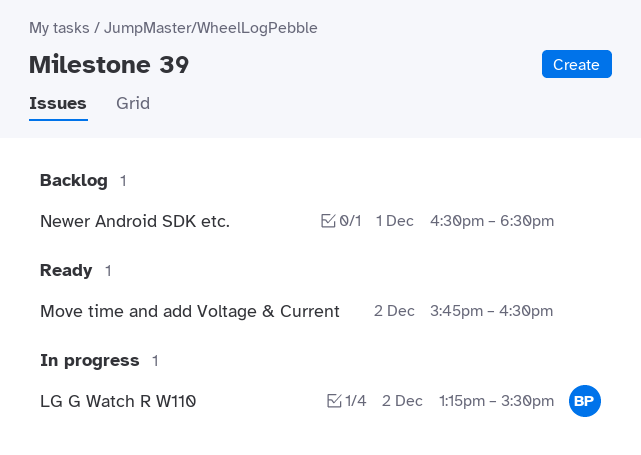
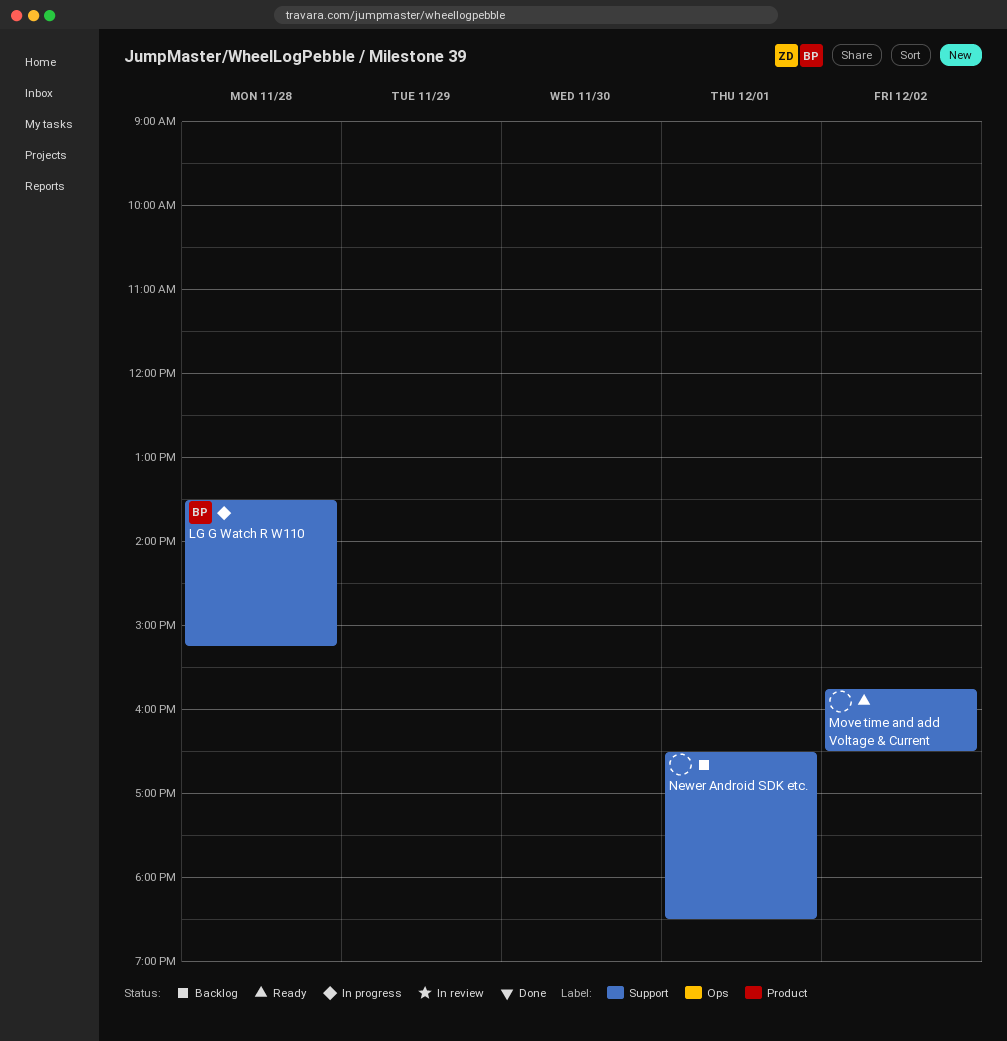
LG G Watch R W110, day: Dec 2 -> Nov 28
LG G Watch R W110, begins: 13:15 -> 13:30
LG G Watch R W110, ends: 15:30 -> 15:15

